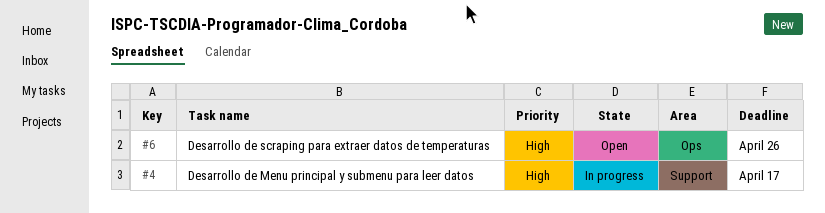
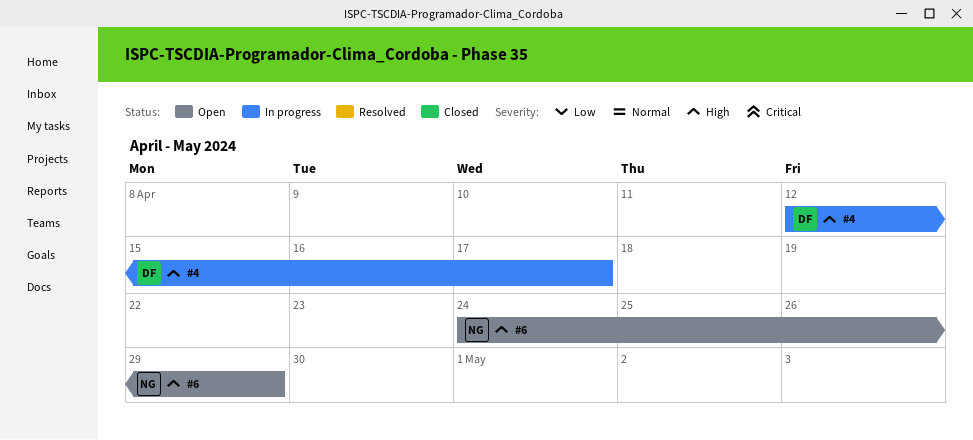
#6, due: Apr 26 -> Apr 29

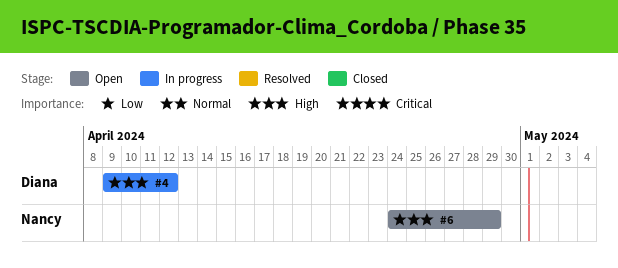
#4, start: Apr 12 -> Apr 9
#4, due: Apr 17 -> Apr 12

